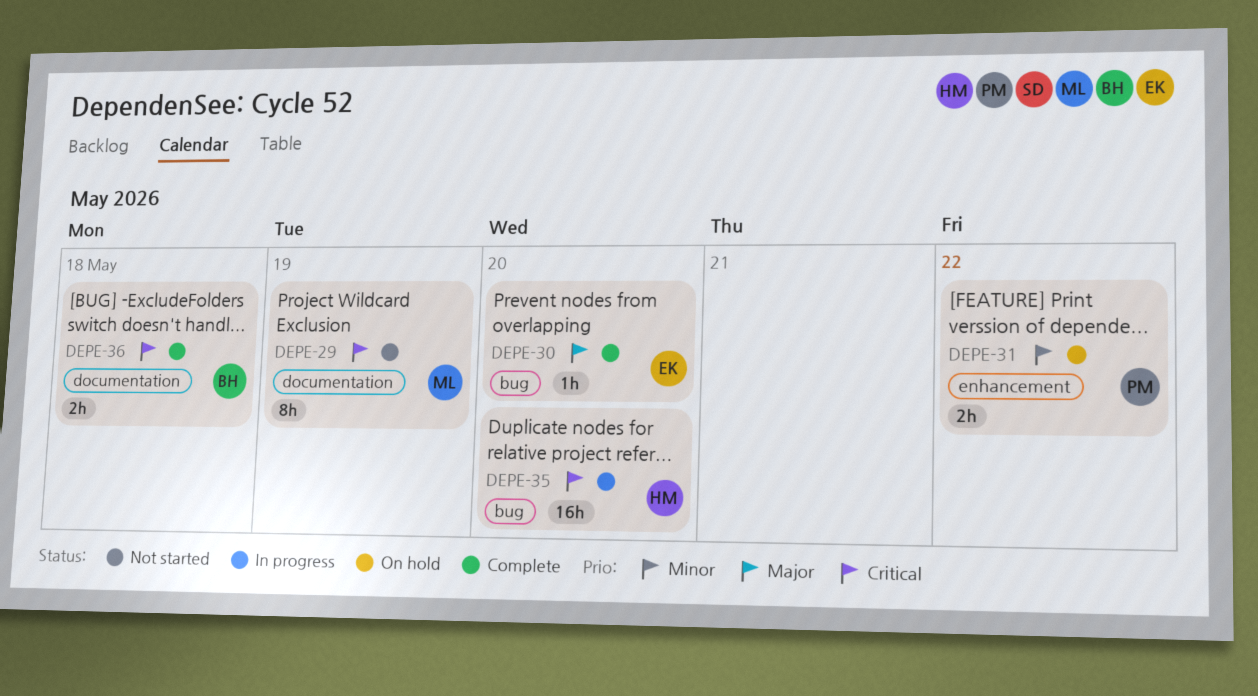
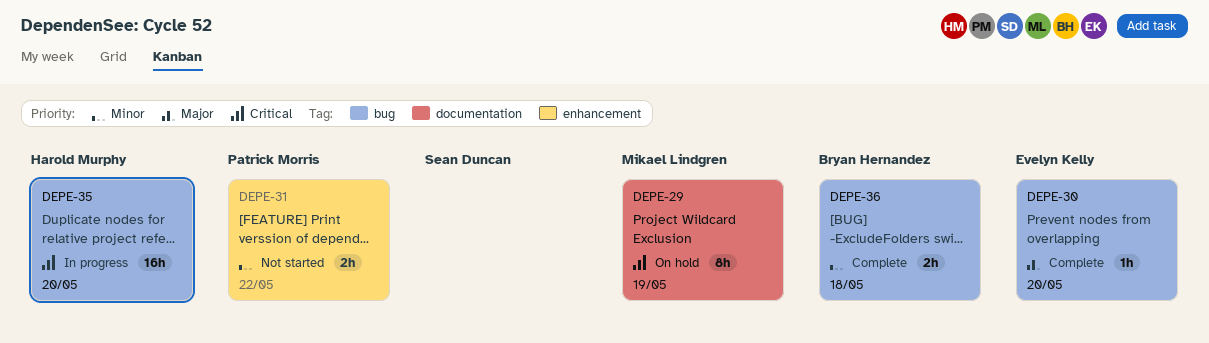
DEPE-29, status: Not started -> On hold
DEPE-31, status: On hold -> Not started
DEPE-36, priority: Critical -> Minor
DEPE-36, label: documentation -> bug

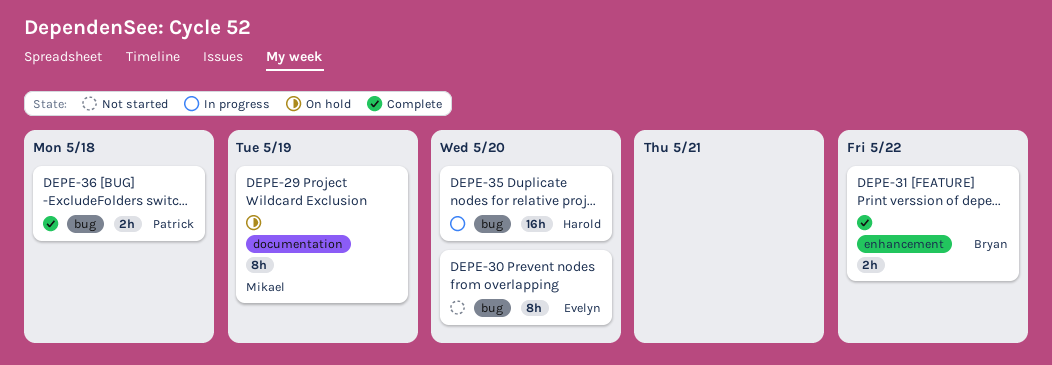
DEPE-30, status: Complete -> Not started
DEPE-30, estimate: 1h -> 8h
DEPE-31, status: Not started -> Complete
DEPE-31, owner: Patrick Morris -> Bryan Hernandez
DEPE-36, owner: Bryan Hernandez -> Patrick Morris

